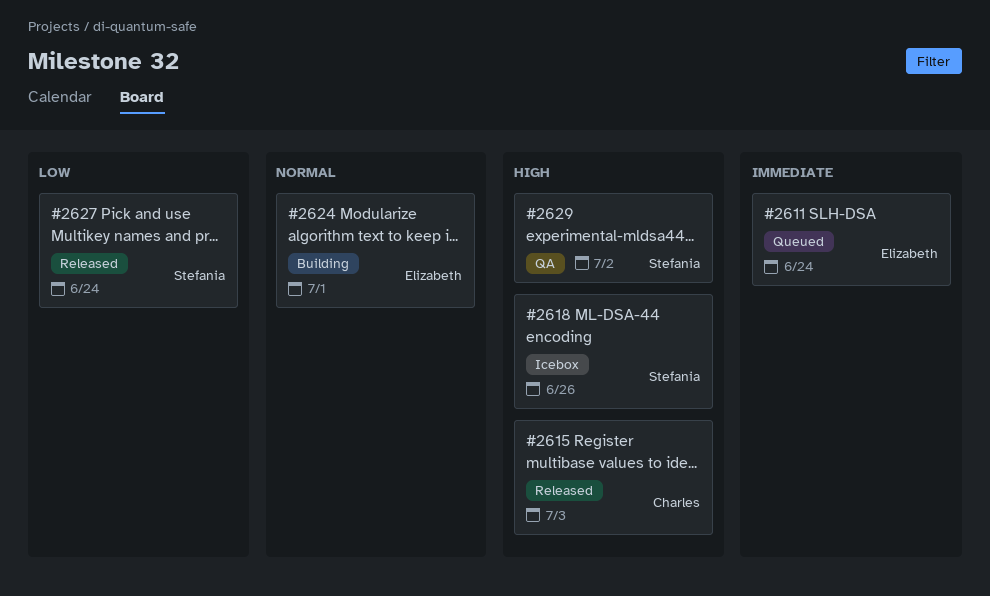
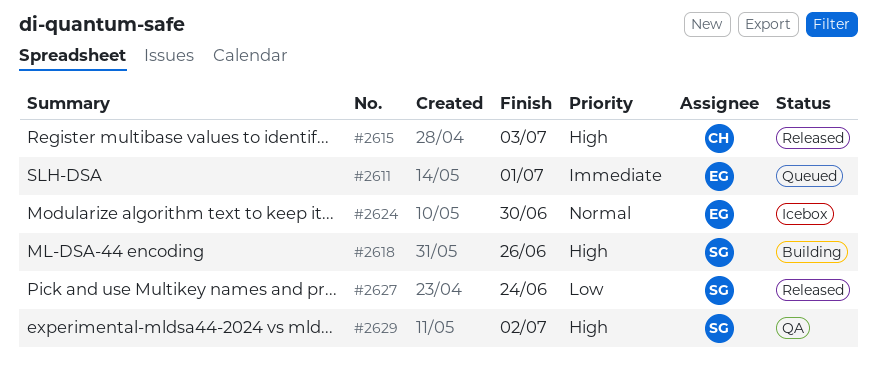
#2611, due: Jun 24 -> Jul 1
#2618, status: Icebox -> Building
#2624, status: Building -> Icebox
#2624, due: Jul 1 -> Jun 30

